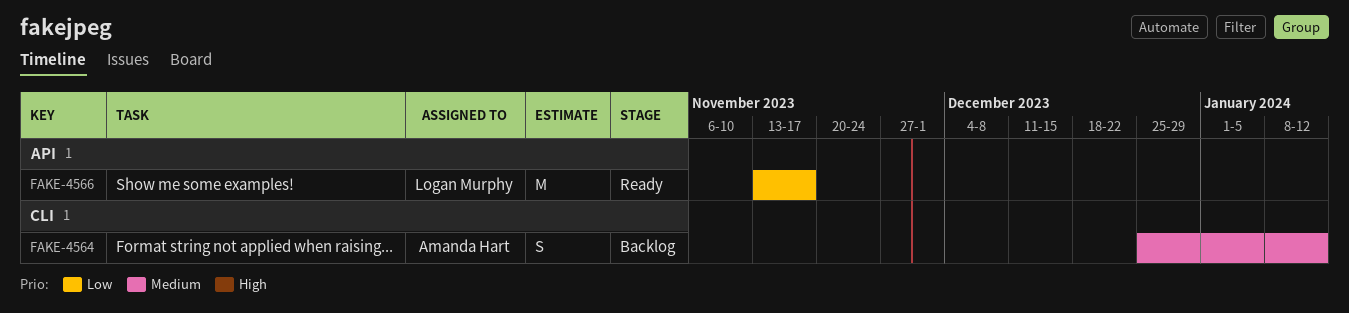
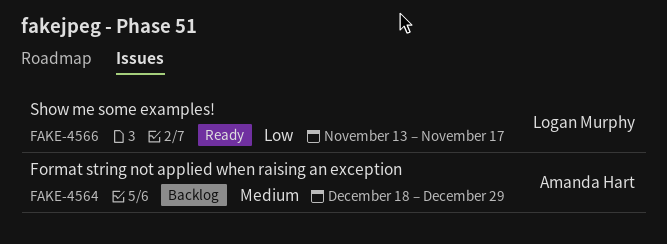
FAKE-4564, start: Dec 25 -> Dec 18
FAKE-4564, due: Jan 12 -> Dec 29

